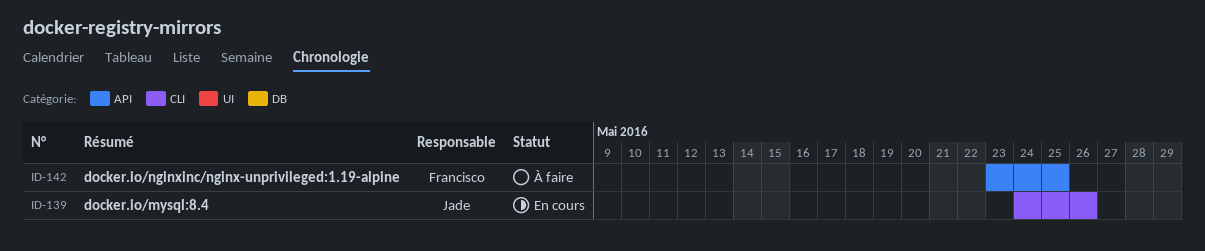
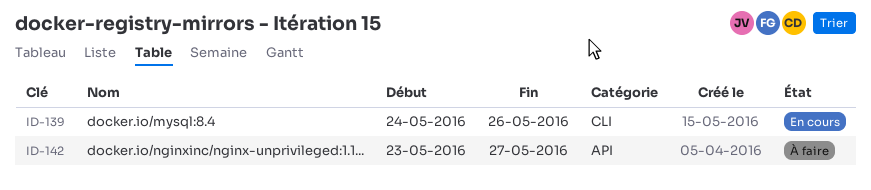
ID-142, due: May 25 -> May 27

